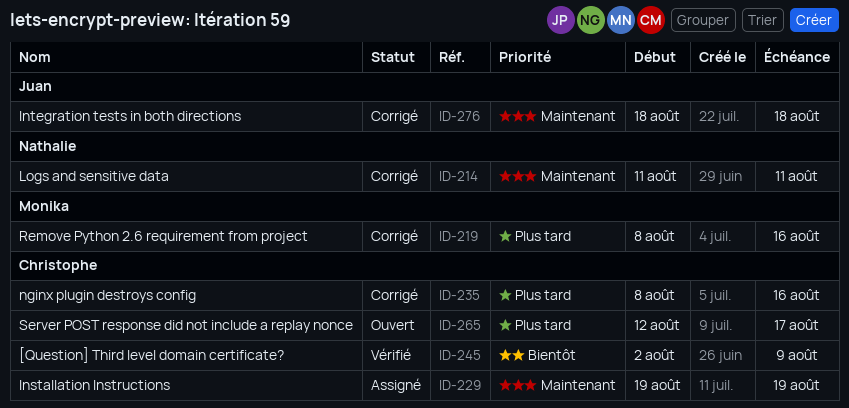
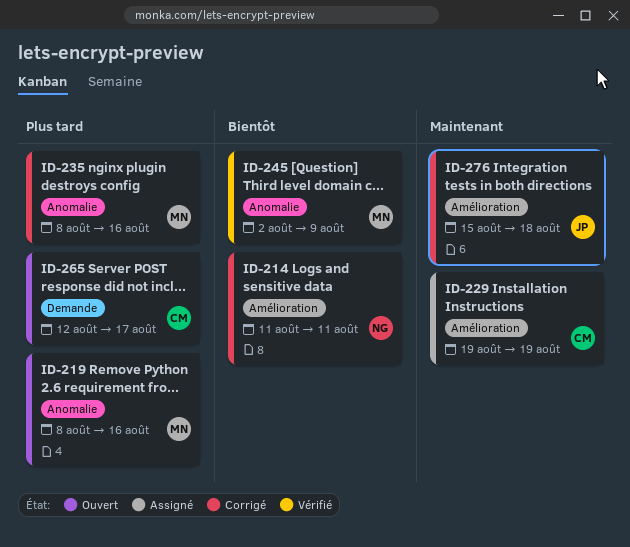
ID-214, priority: Maintenant -> Bientôt
ID-219, status: Corrigé -> Ouvert
ID-235, owner: Christophe -> Monika
ID-245, owner: Christophe -> Monika
ID-276, start: Aug 18 -> Aug 15

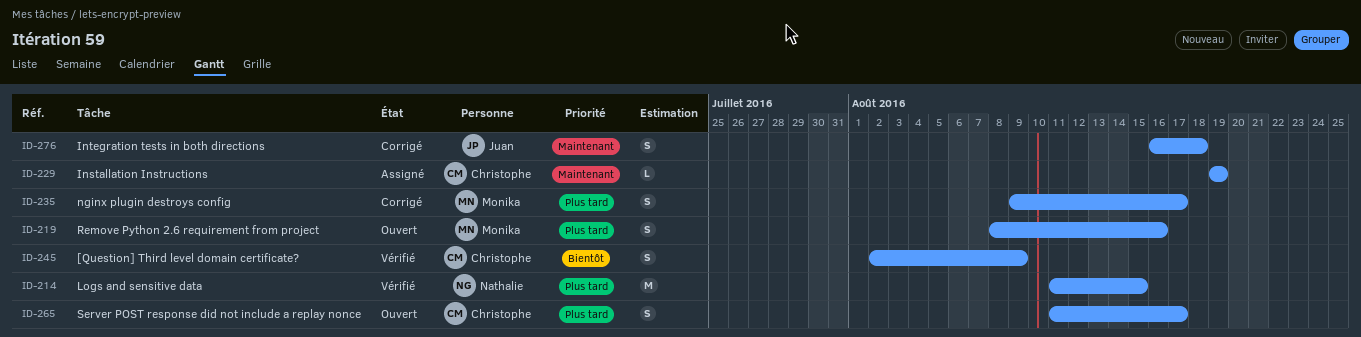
ID-214, status: Corrigé -> Vérifié
ID-214, priority: Bientôt -> Plus tard
ID-214, due: Aug 11 -> Aug 15
ID-235, start: Aug 8 -> Aug 9
ID-235, due: Aug 16 -> Aug 17
ID-245, owner: Monika -> Christophe
ID-265, start: Aug 12 -> Aug 11
ID-276, start: Aug 15 -> Aug 16

